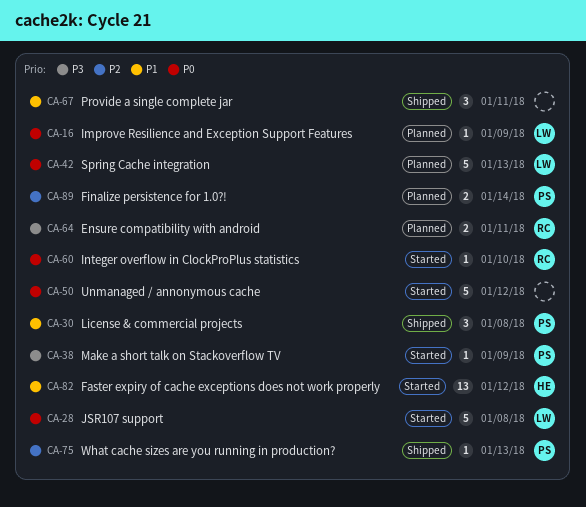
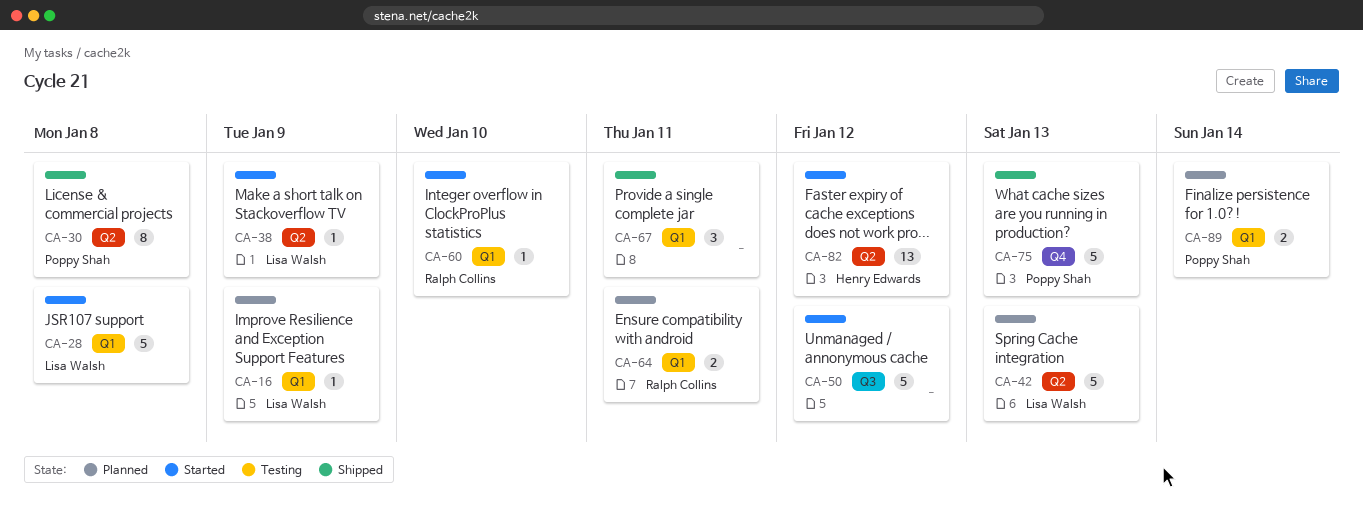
CA-30, estimate: 3 -> 8
CA-38, owner: Poppy Shah -> Lisa Walsh
CA-75, estimate: 1 -> 5

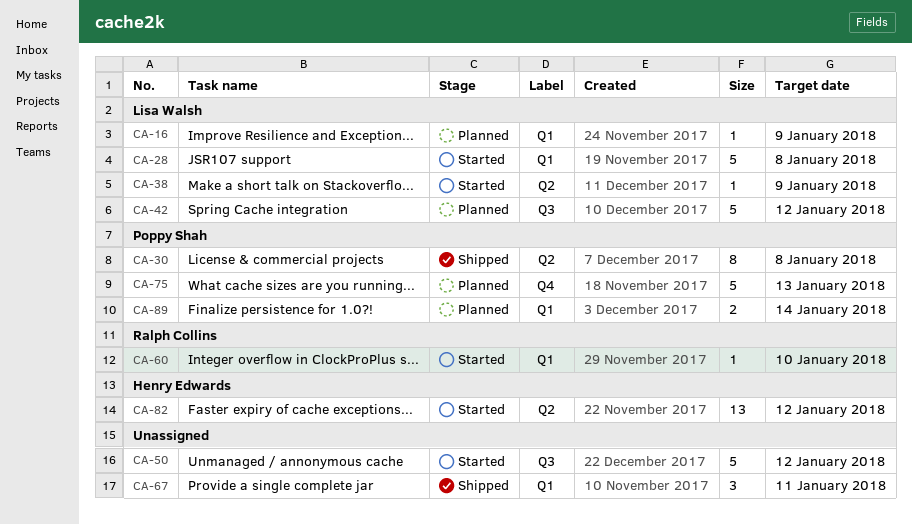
CA-42, label: Q2 -> Q3
CA-42, due: Jan 13 -> Jan 12
CA-64: present -> none
CA-75, status: Shipped -> Planned

